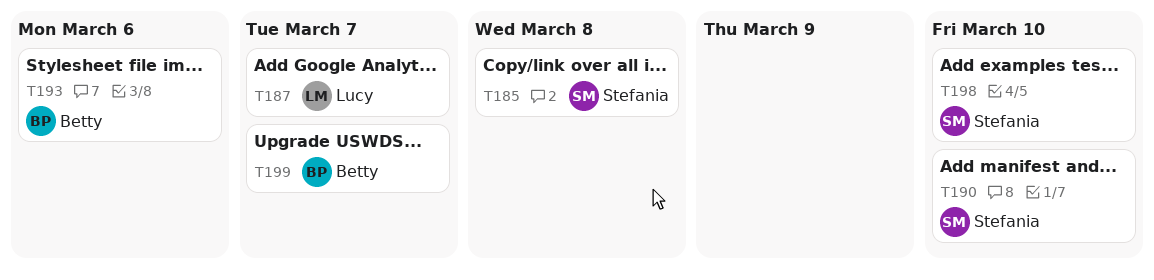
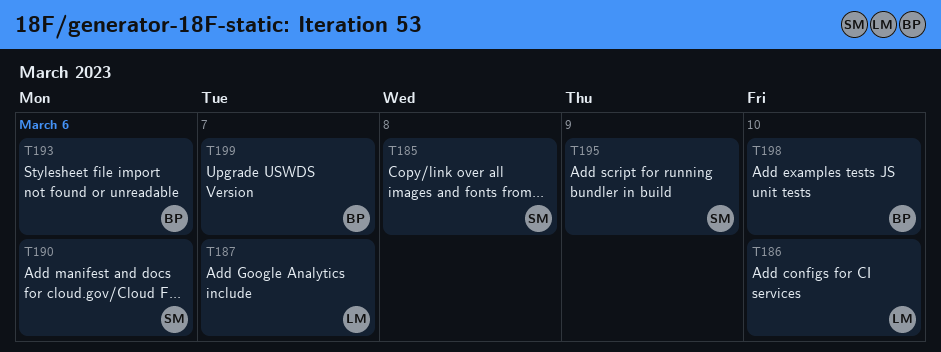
T186: none -> present
T190, due: Mar 10 -> Mar 6
T195: none -> present
T198, owner: Stefania -> Betty

